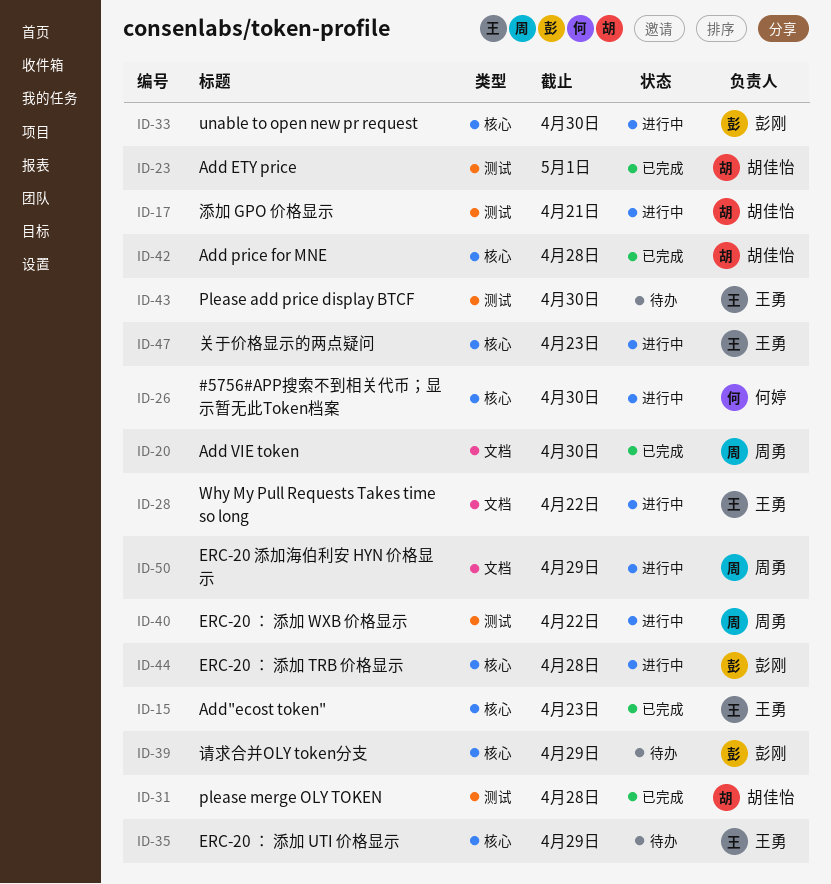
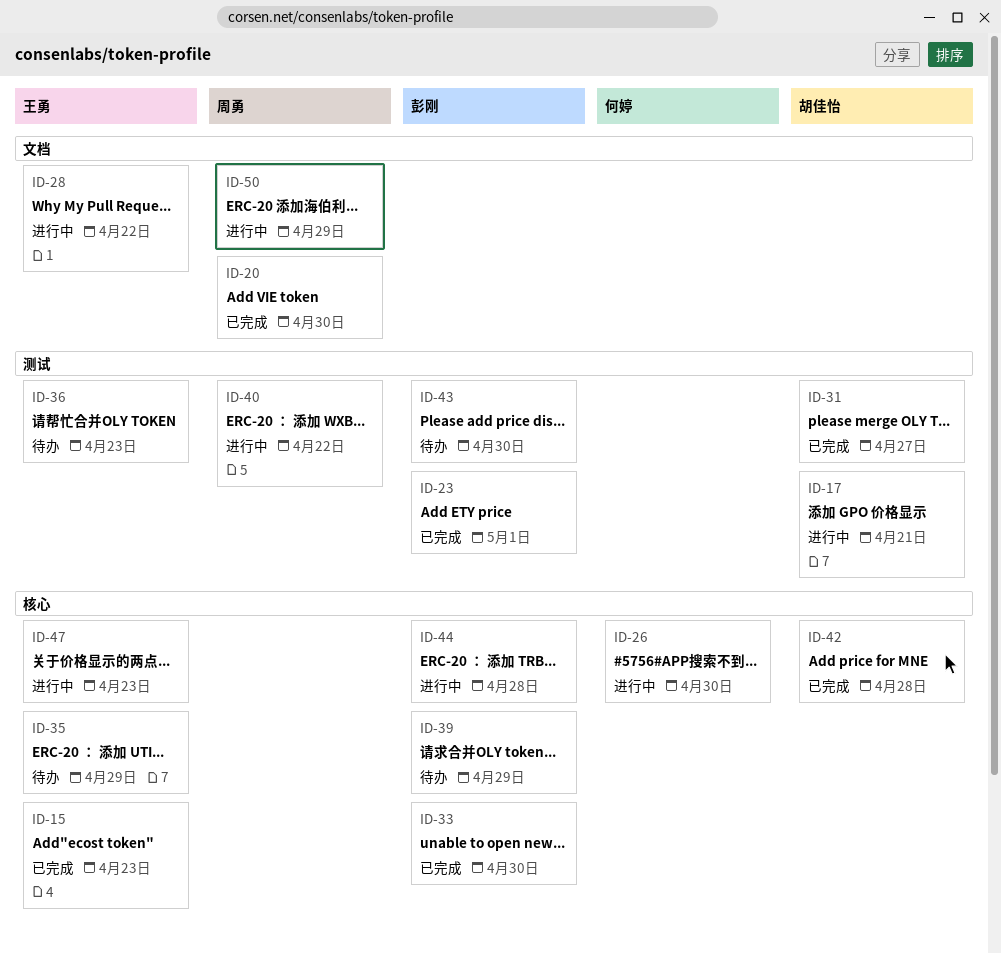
ID-23, owner: 胡佳怡 -> 彭刚
ID-31, due: Apr 28 -> Apr 27
ID-33, status: 进行中 -> 已完成
ID-36: none -> present
ID-43, owner: 王勇 -> 彭刚

